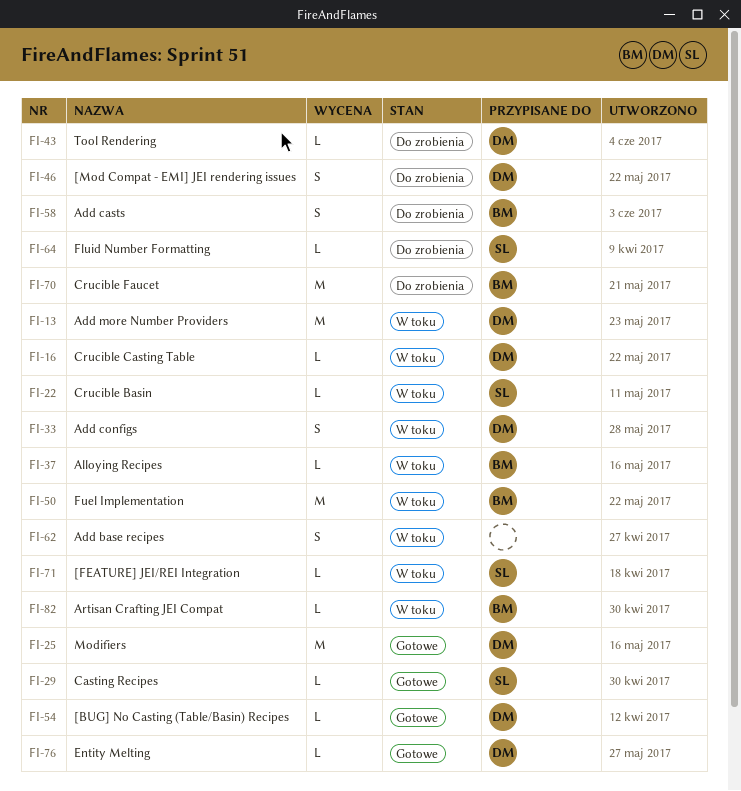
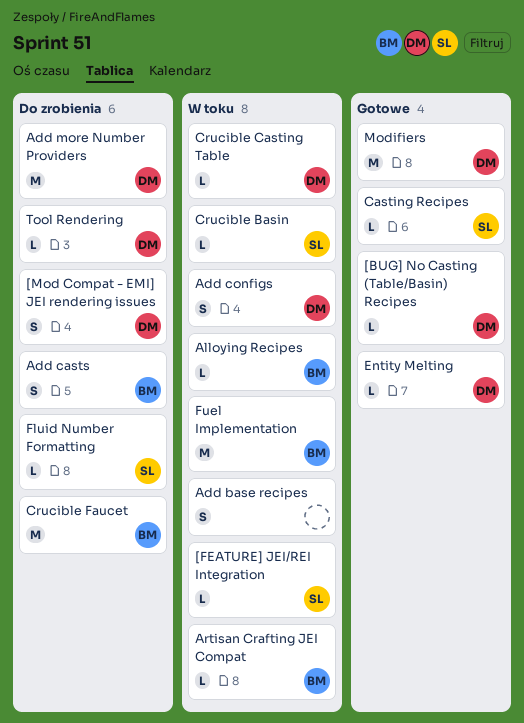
Add more Number Providers, status: W toku -> Do zrobienia

